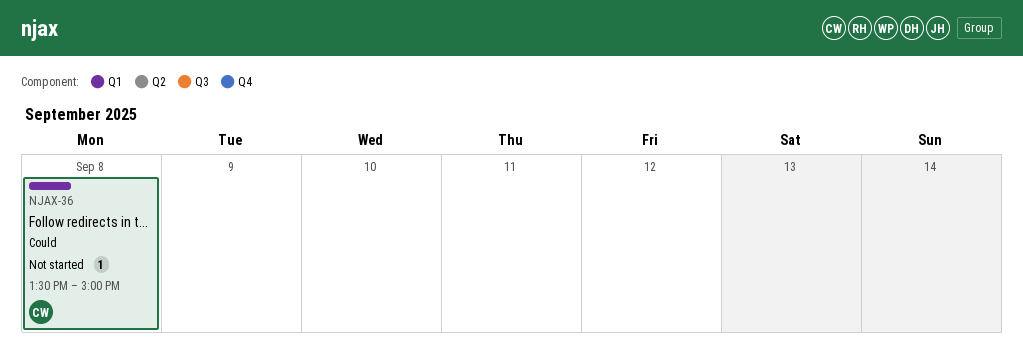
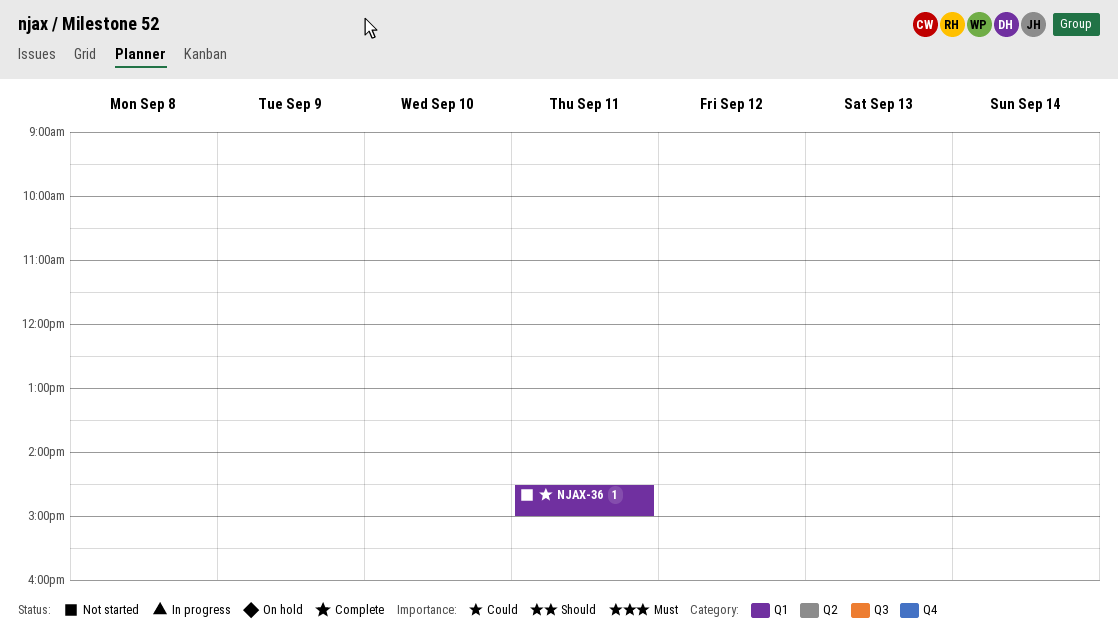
NJAX-36, day: Sep 8 -> Sep 11
NJAX-36, begins: 13:30 -> 14:30

